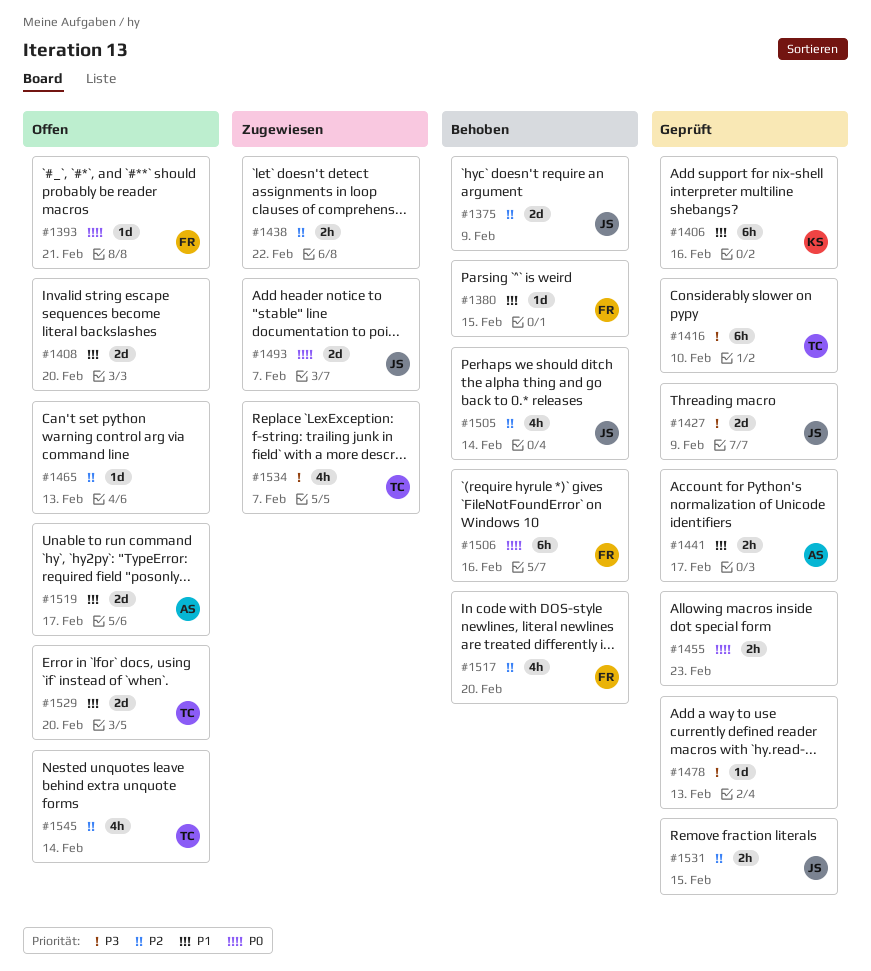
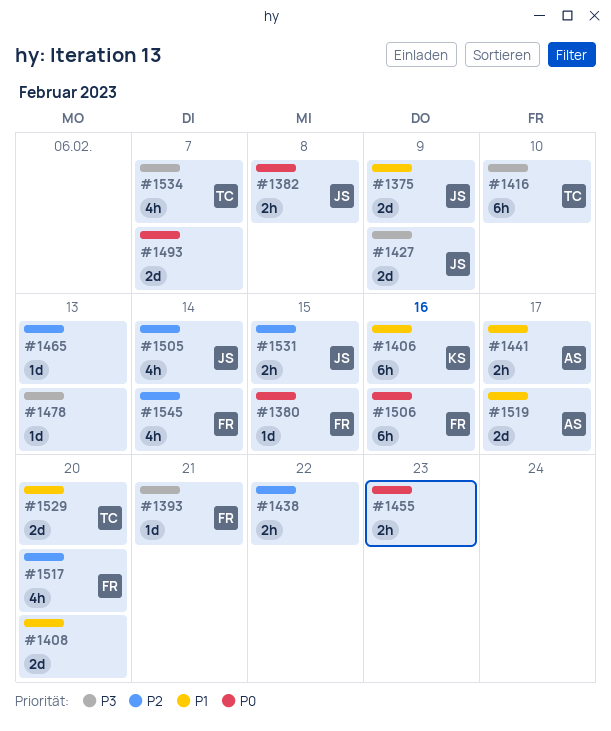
#1375, priority: P2 -> P1
#1380, priority: P1 -> P0
#1382: none -> present
#1393, priority: P0 -> P3
#1493, owner: JS -> none
#1545, owner: TC -> FR

